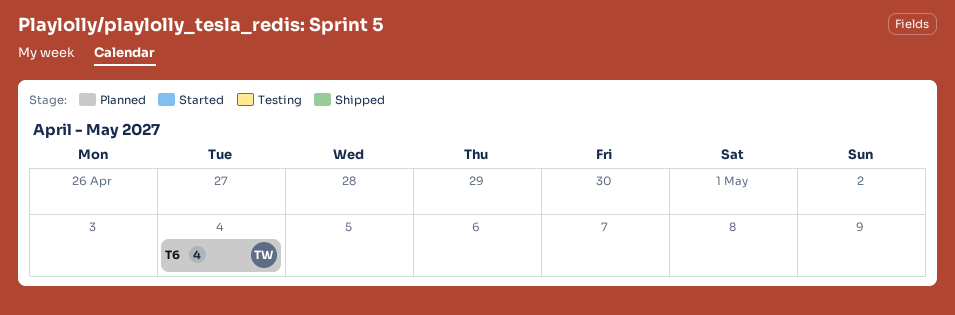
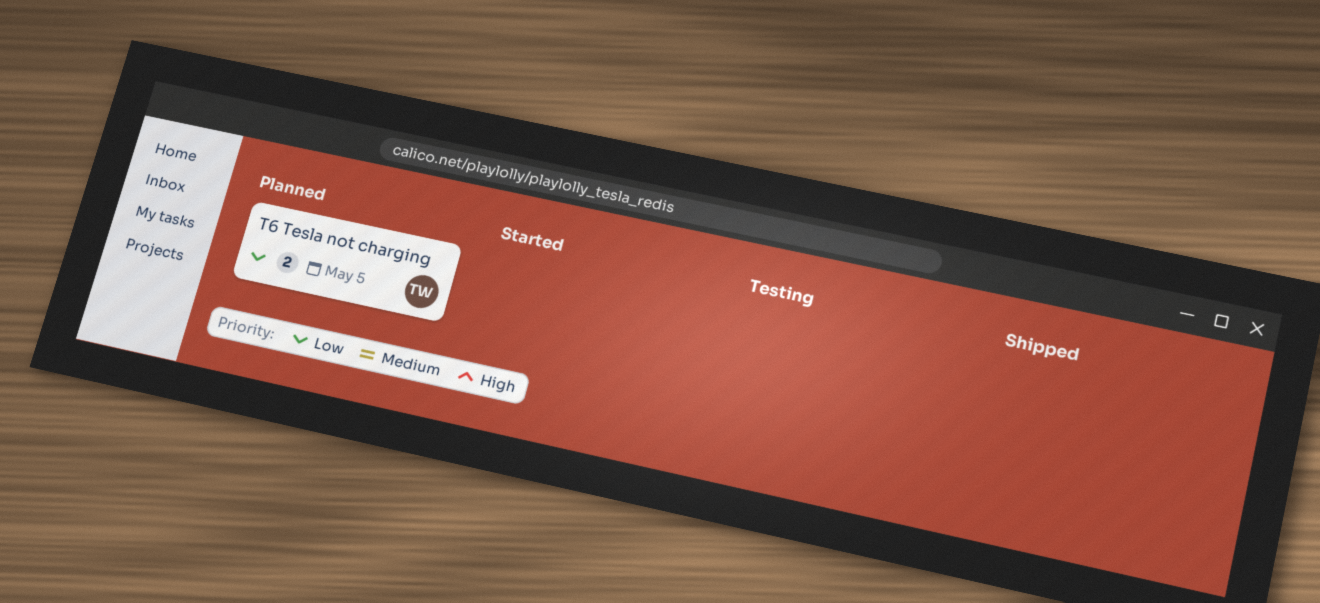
T6, estimate: 4 -> 2
T6, due: May 4 -> May 5

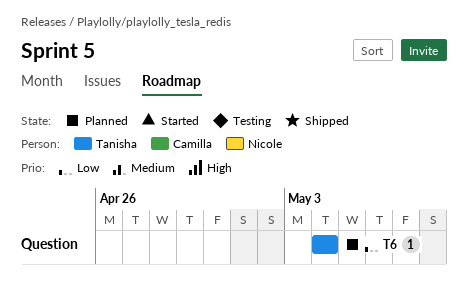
T6, estimate: 2 -> 1
T6, due: May 5 -> May 4

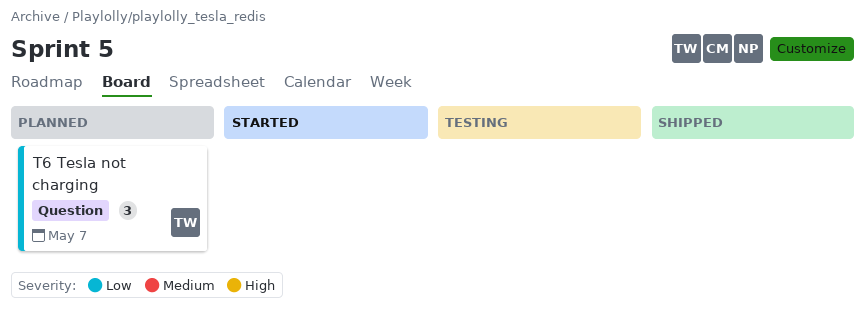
T6, estimate: 1 -> 3
T6, due: May 4 -> May 7

